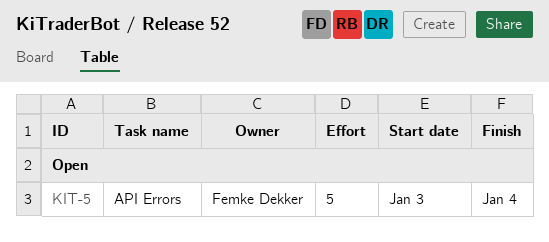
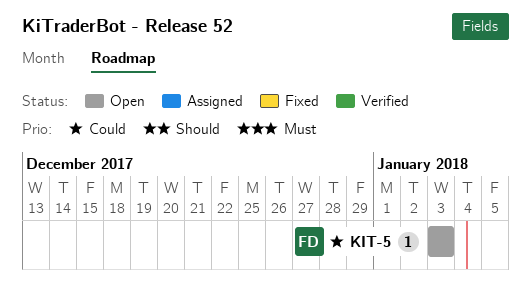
KIT-5, estimate: 5 -> 1
KIT-5, due: Jan 4 -> Jan 3

